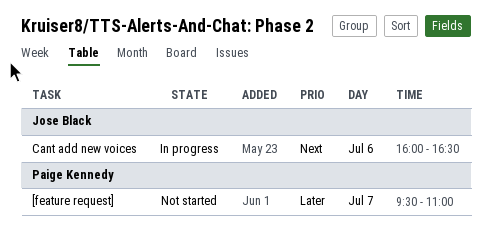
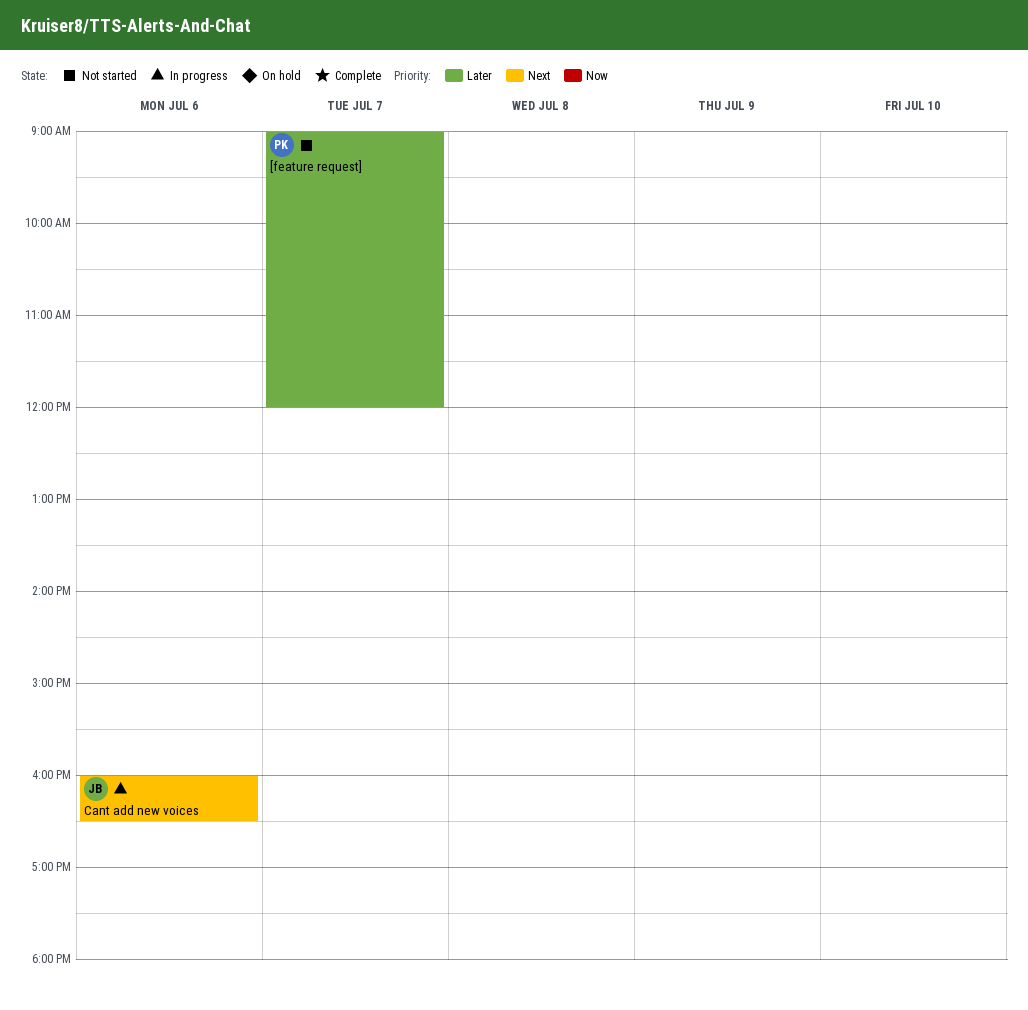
[feature request], begins: 09:30 -> 09:00
[feature request], ends: 11:00 -> 12:00

